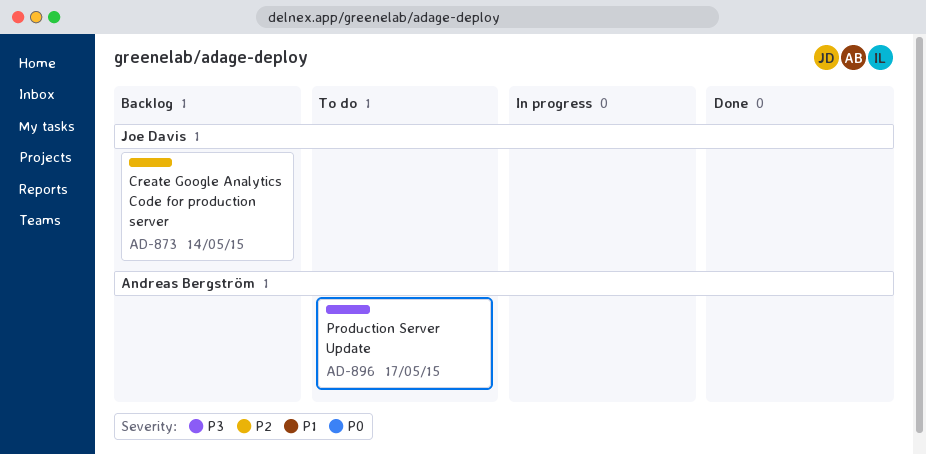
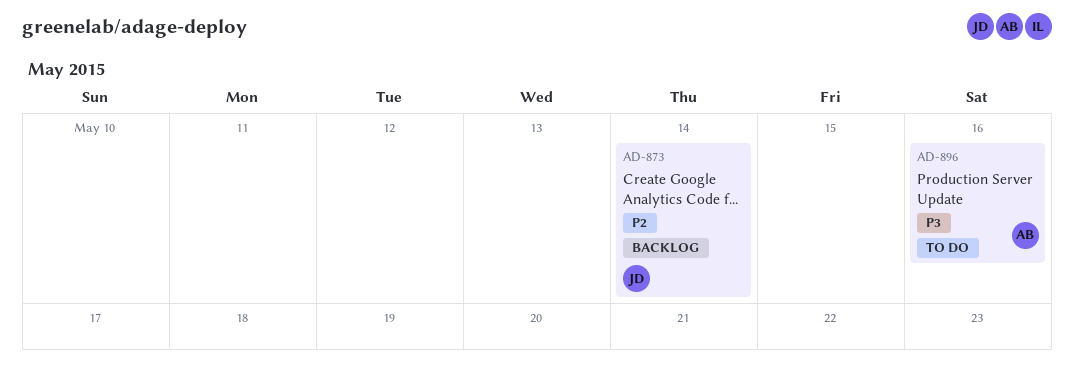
AD-896, due: May 17 -> May 16

